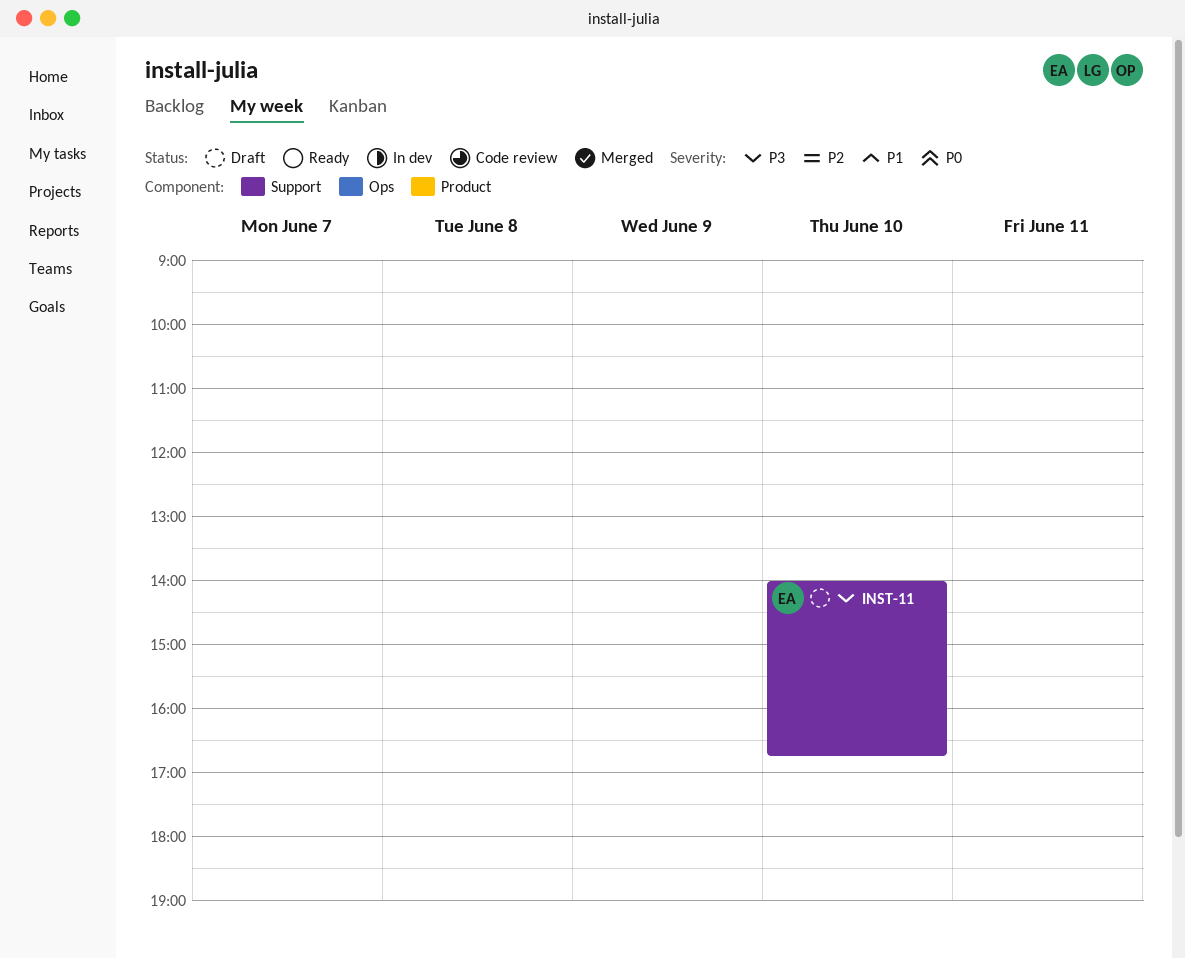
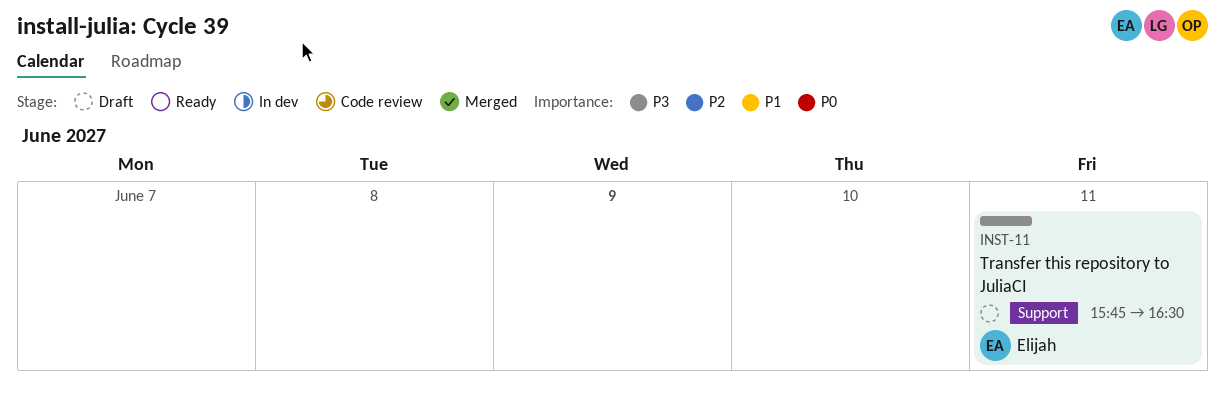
INST-11, day: Jun 10 -> Jun 11
INST-11, begins: 14:00 -> 15:45
INST-11, ends: 16:45 -> 16:30

